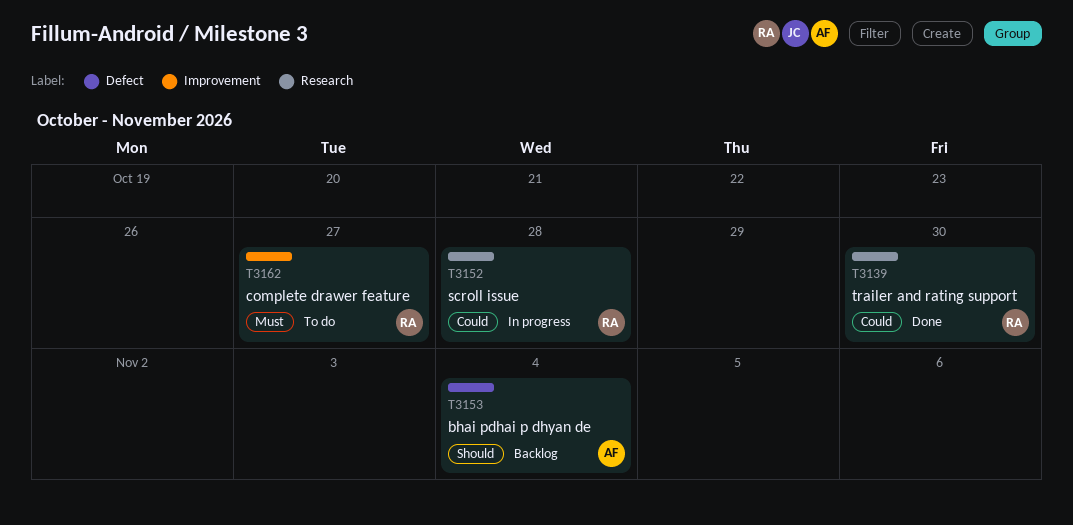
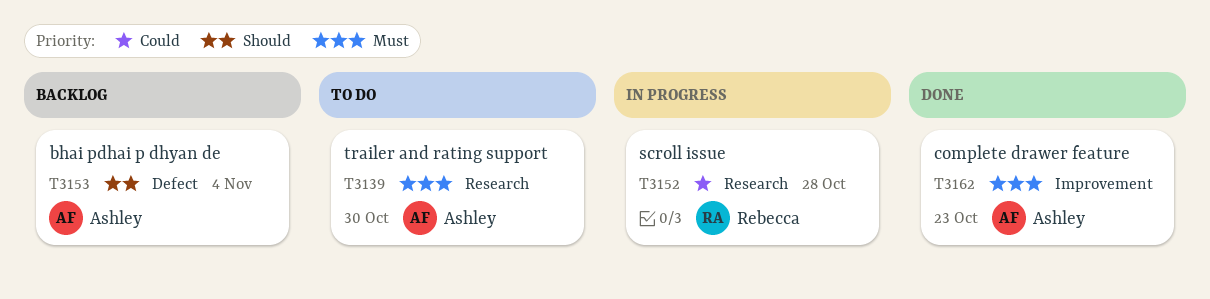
T3139, status: Done -> To do
T3139, owner: Rebecca -> Ashley
T3139, priority: Could -> Must
T3162, status: To do -> Done
T3162, owner: Rebecca -> Ashley
T3162, due: Oct 27 -> Oct 23

